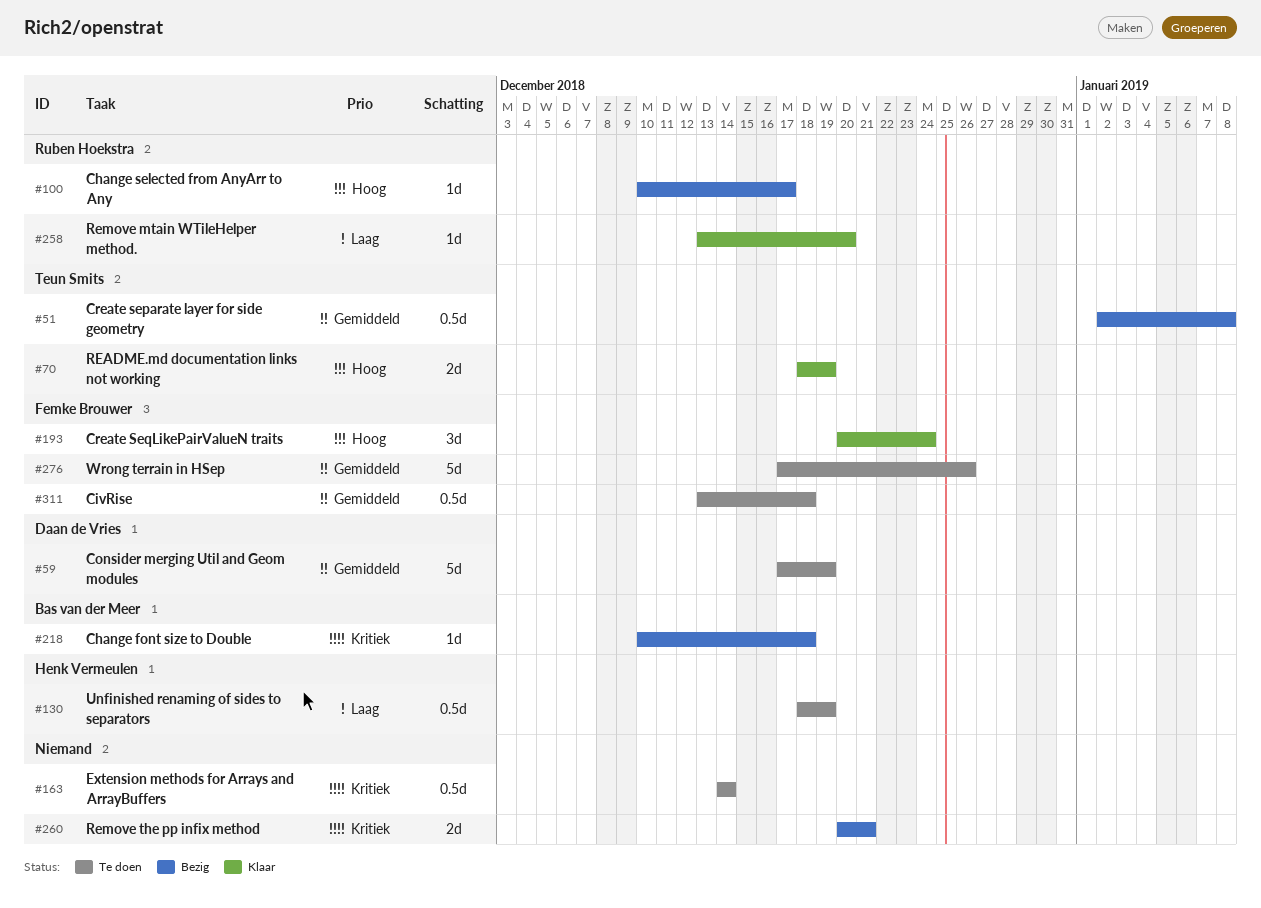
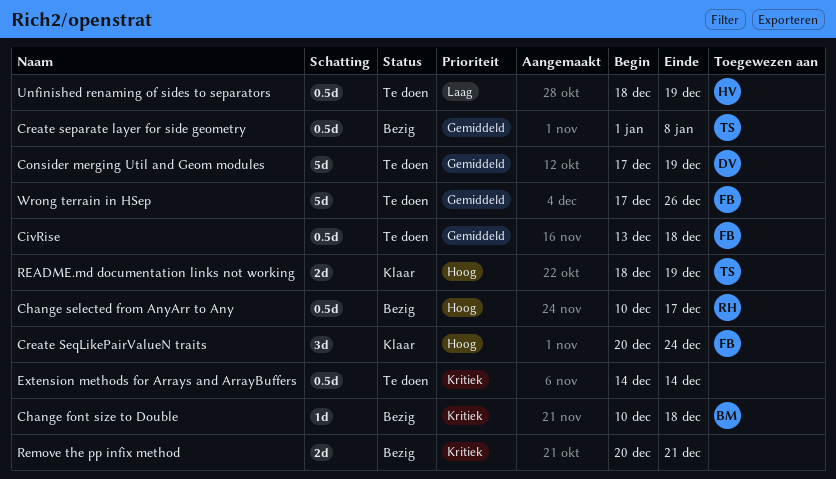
Change selected from AnyArr to Any, estimate: 1d -> 0.5d
Create separate layer for side geometry, start: Jan 2 -> Jan 1
Remove mtain WTileHelper method.: present -> none

